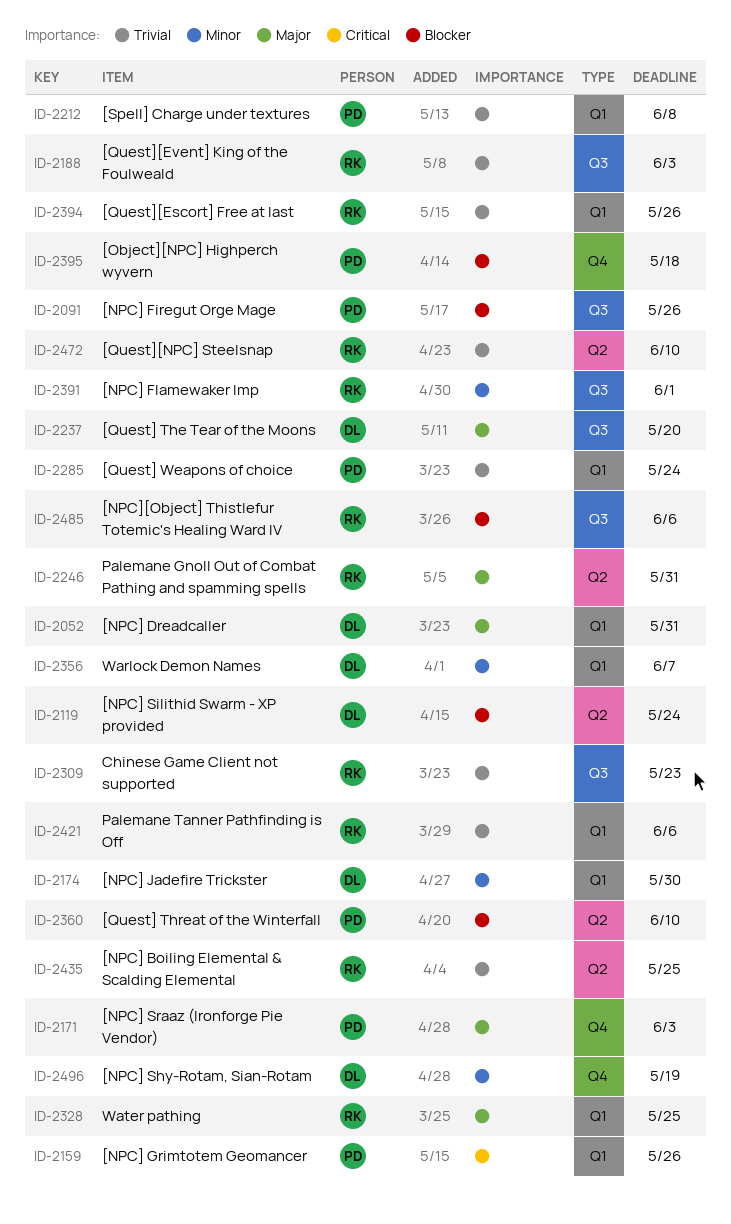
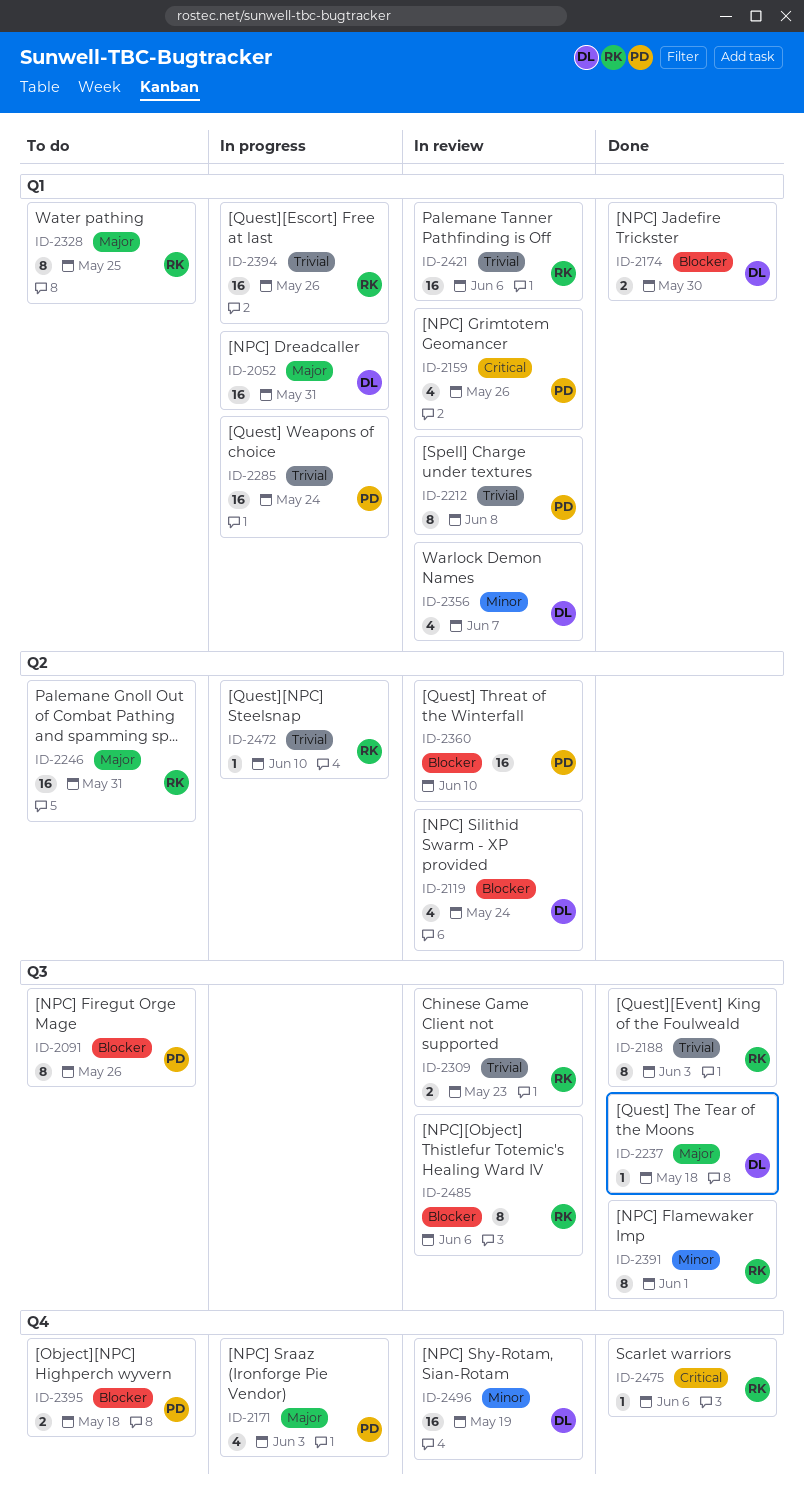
ID-2174, priority: Minor -> Blocker
ID-2237, due: May 20 -> May 18
ID-2435: present -> none
ID-2475: none -> present

